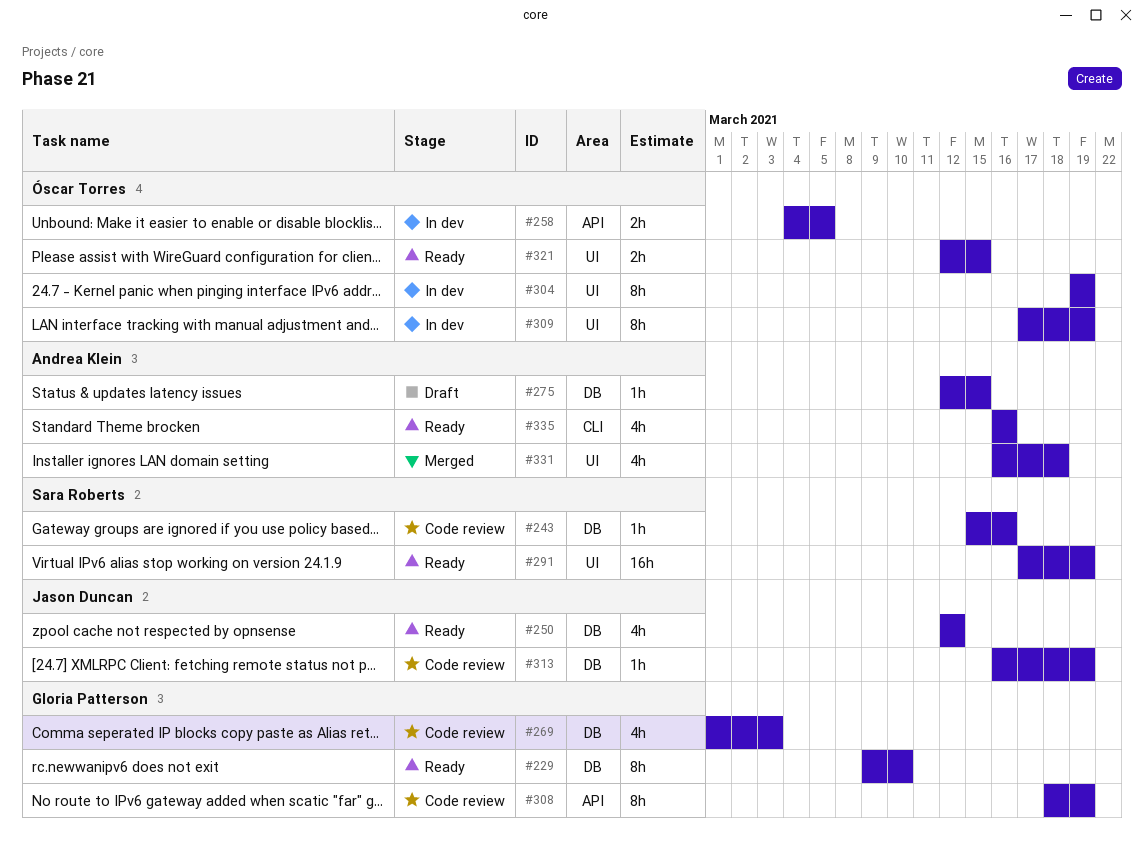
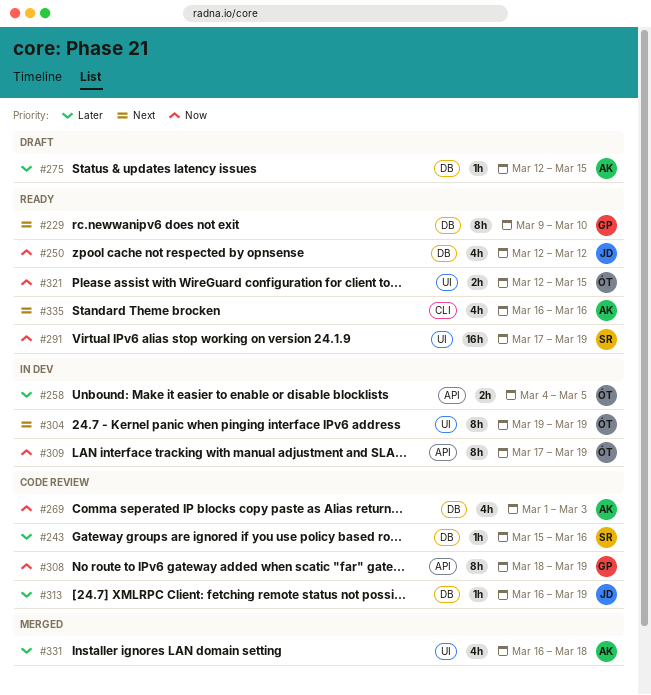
#269, owner: Gloria Patterson -> Andrea Klein
#309, label: UI -> API

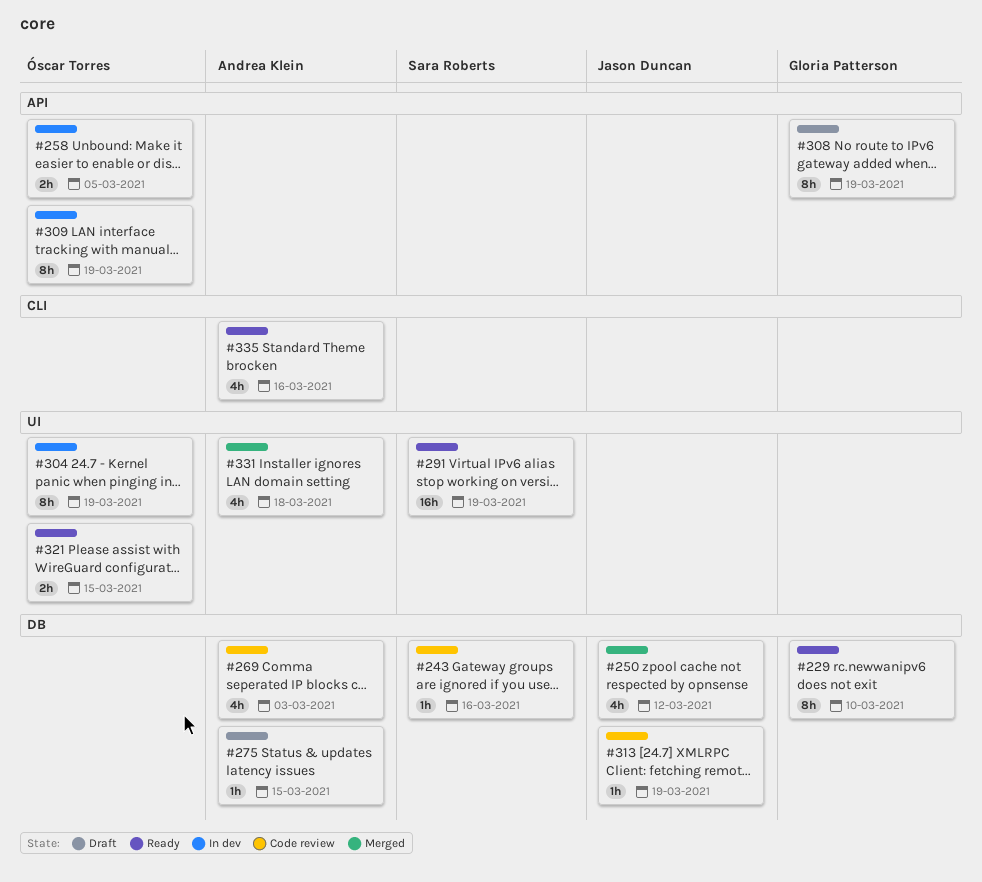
#250, status: Ready -> Merged
#308, status: Code review -> Draft

